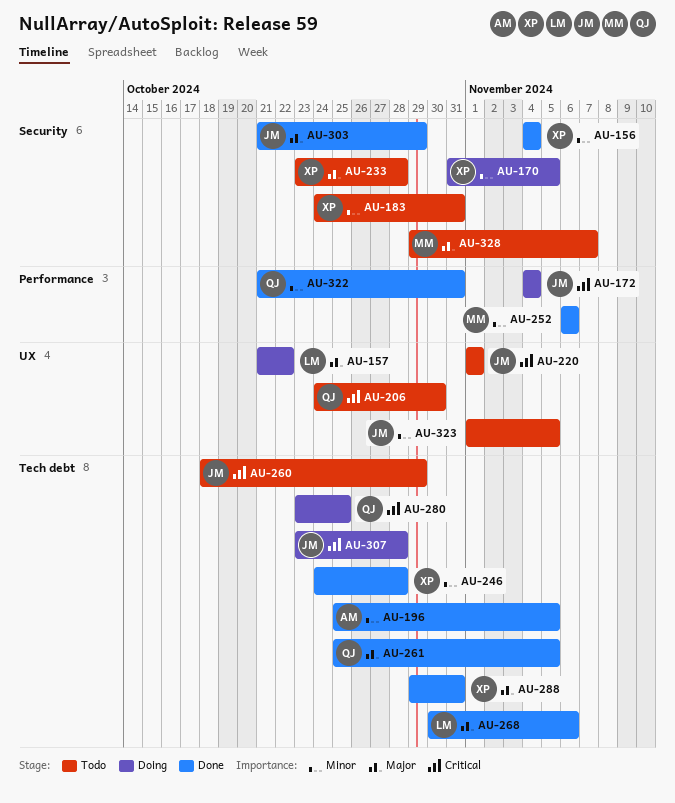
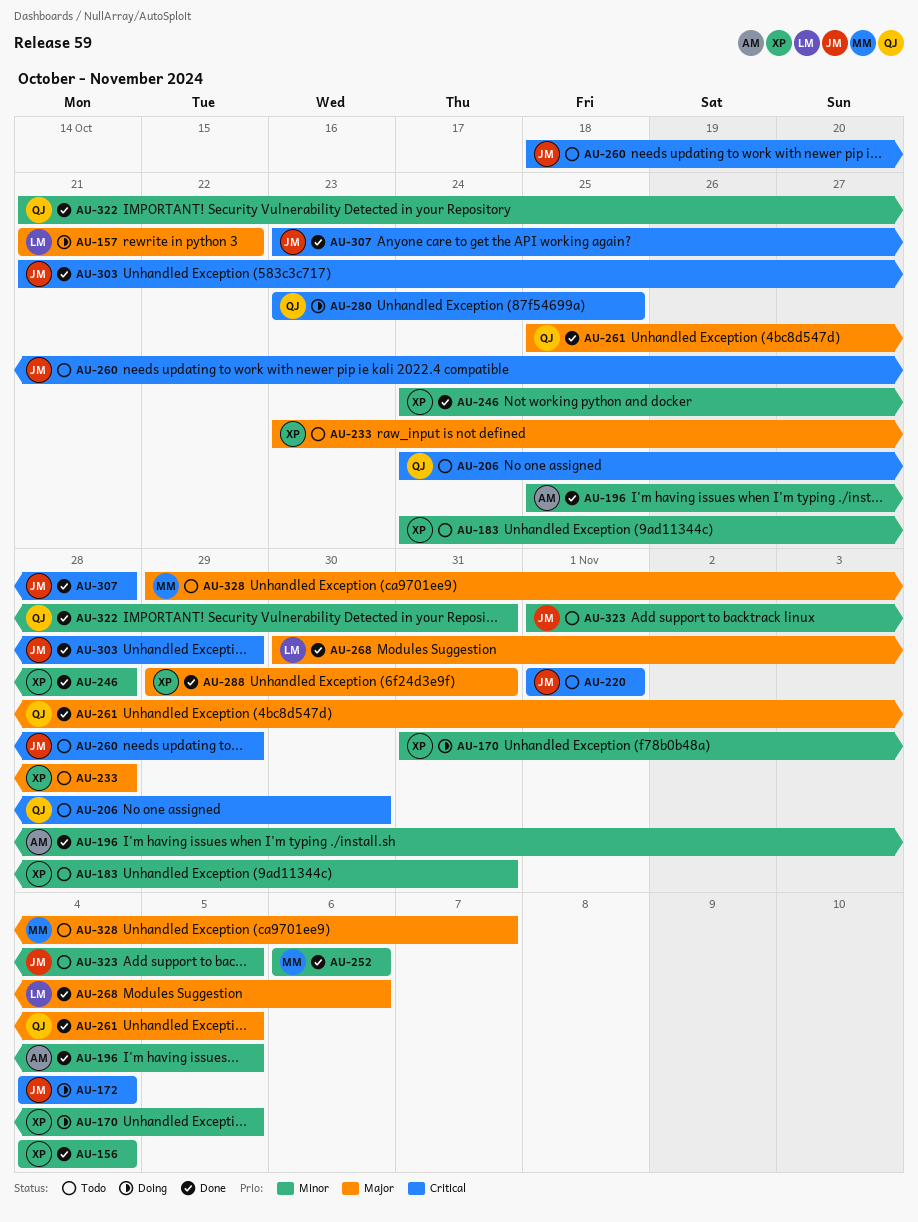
AU-303, priority: Major -> Critical
AU-307, status: Doing -> Done

